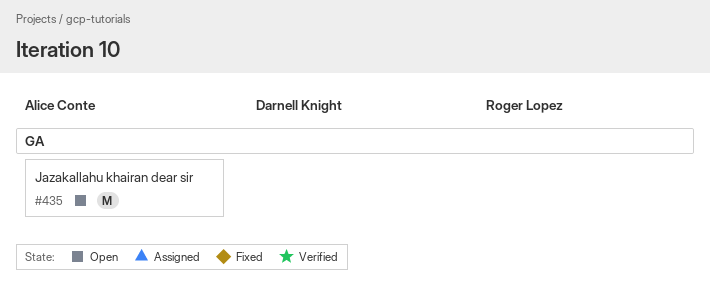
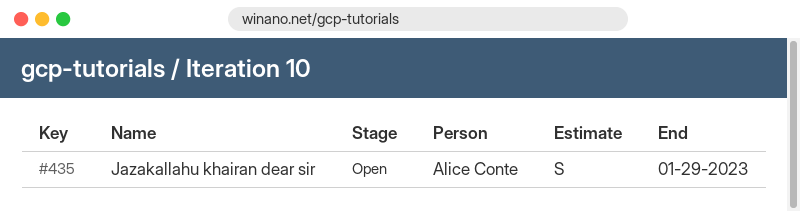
#435, estimate: M -> S

